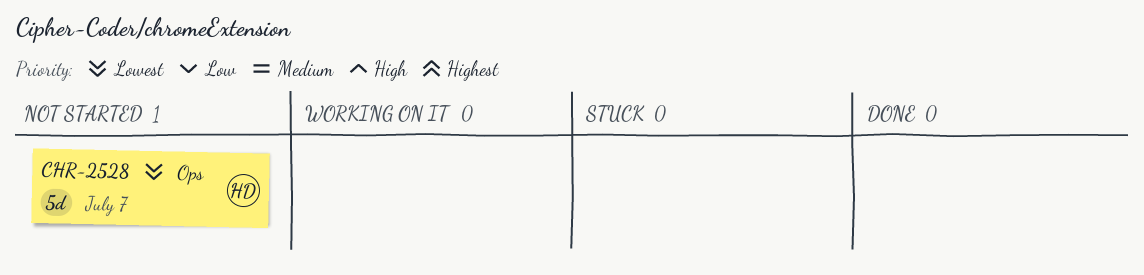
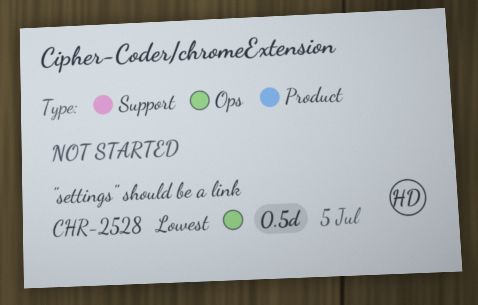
CHR-2528, estimate: 5d -> 0.5d
CHR-2528, due: Jul 7 -> Jul 5

